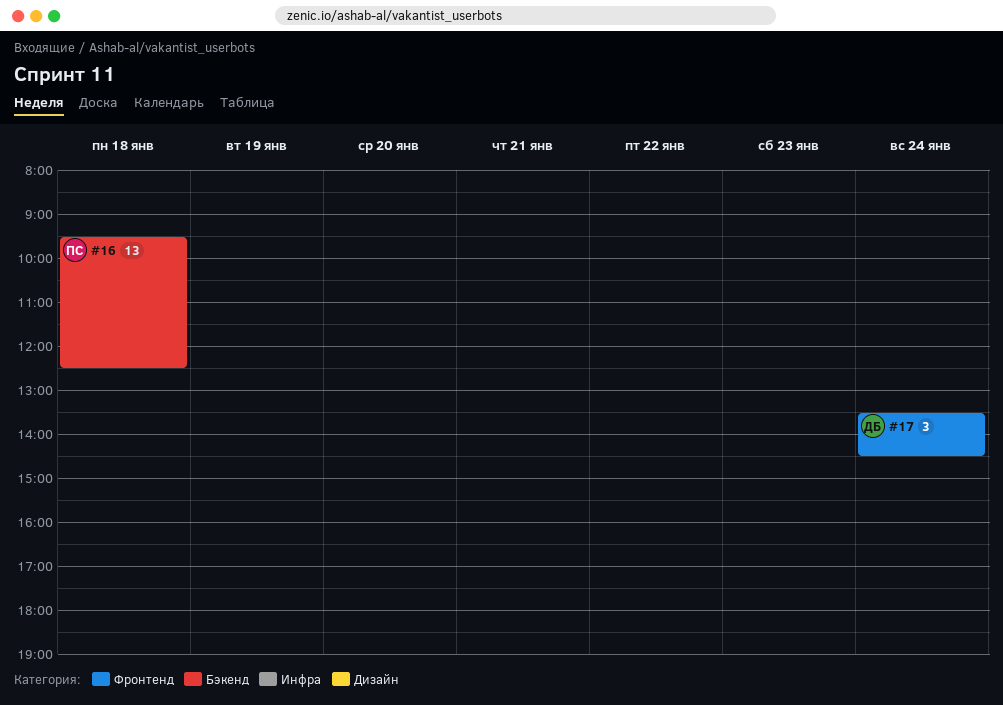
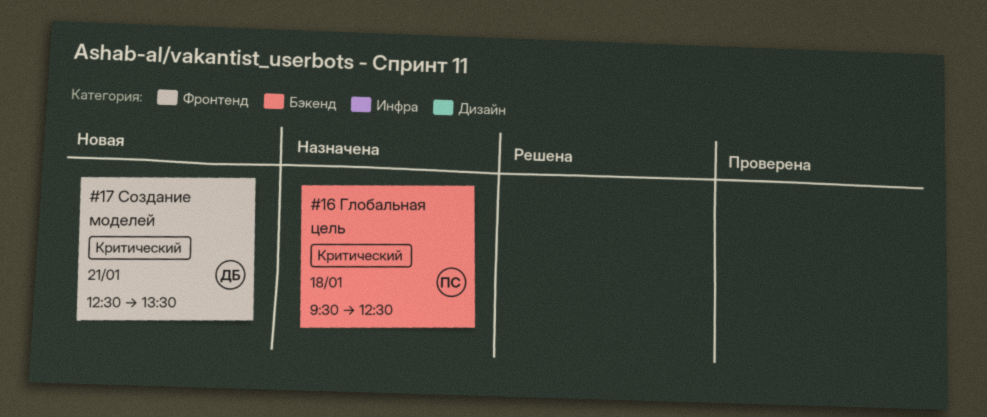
#17, day: Jan 24 -> Jan 21
#17, begins: 13:30 -> 12:30
#17, ends: 14:30 -> 13:30

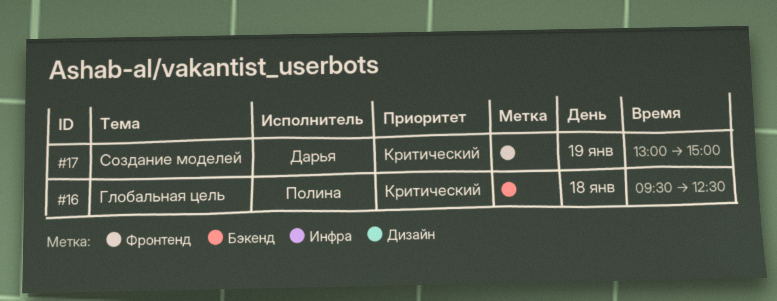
#17, day: Jan 21 -> Jan 19
#17, begins: 12:30 -> 13:00
#17, ends: 13:30 -> 15:00

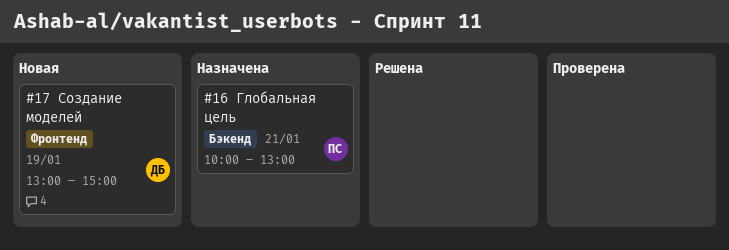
#16, day: Jan 18 -> Jan 21
#16, begins: 09:30 -> 10:00
#16, ends: 12:30 -> 13:00

